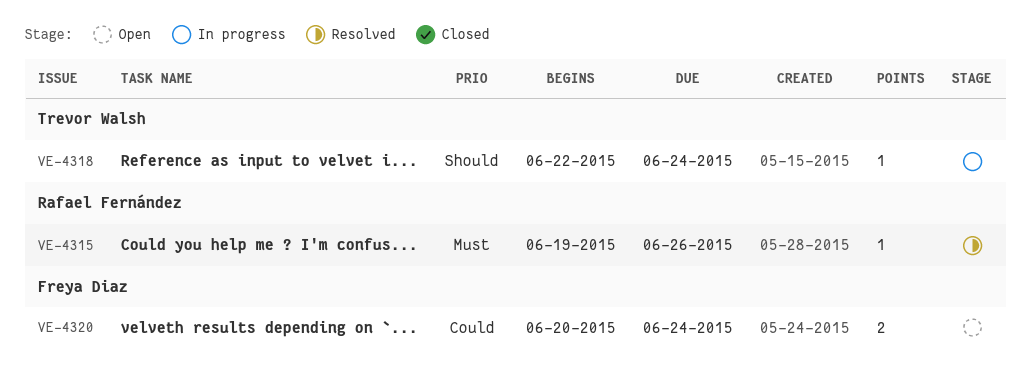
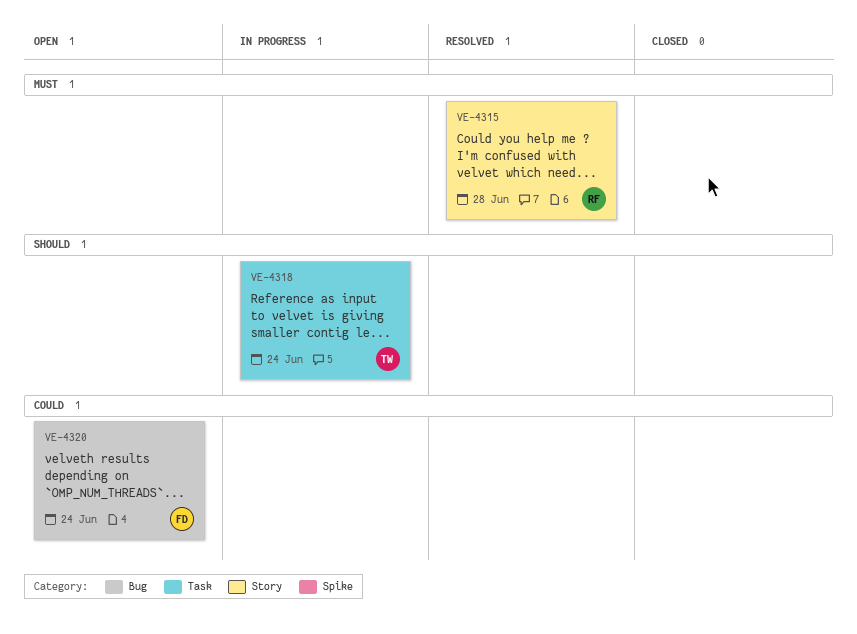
VE-4315, due: Jun 26 -> Jun 28

